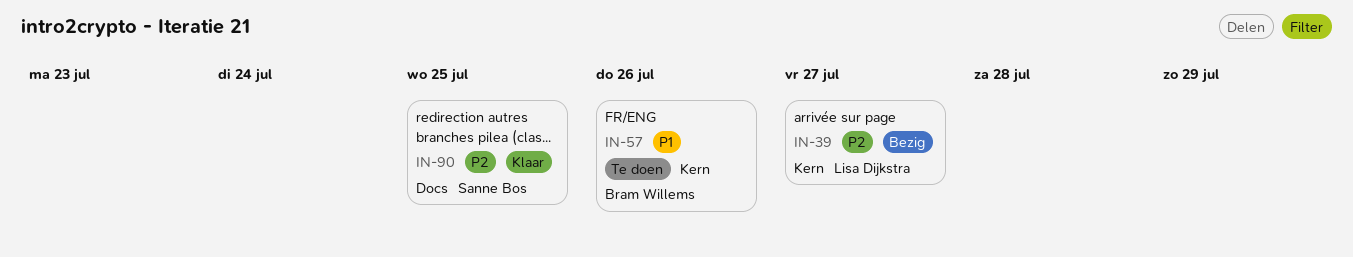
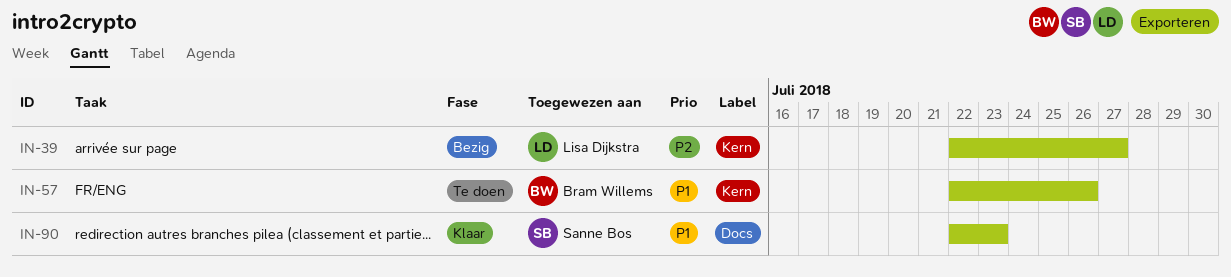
IN-90, priority: P2 -> P1
IN-90, due: Jul 25 -> Jul 23

